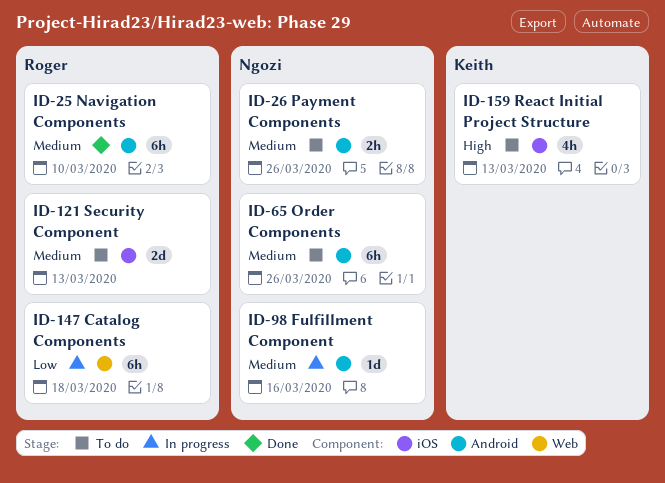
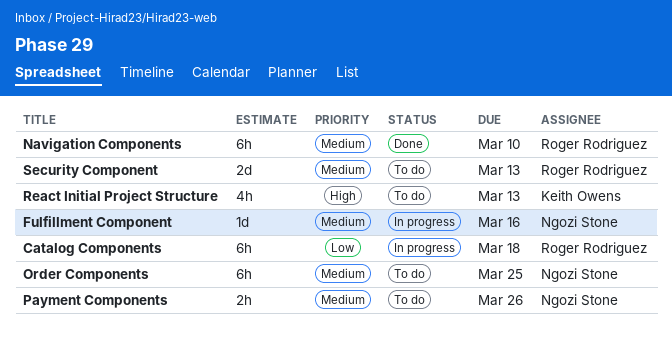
Order Components, due: Mar 26 -> Mar 25

